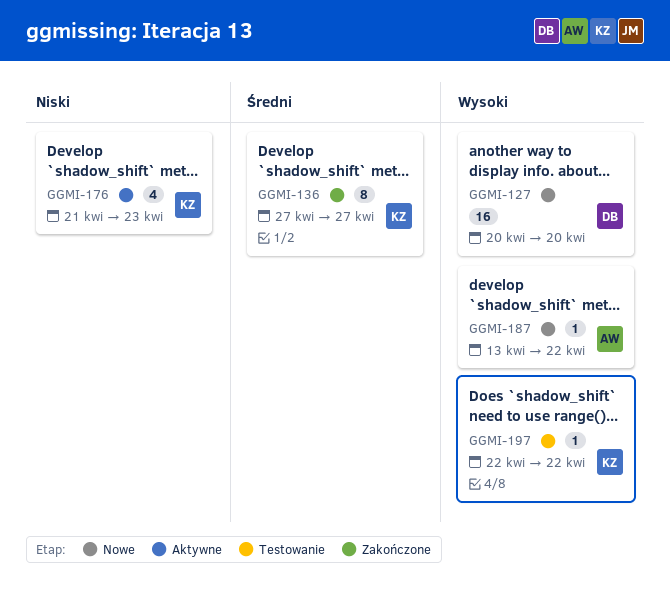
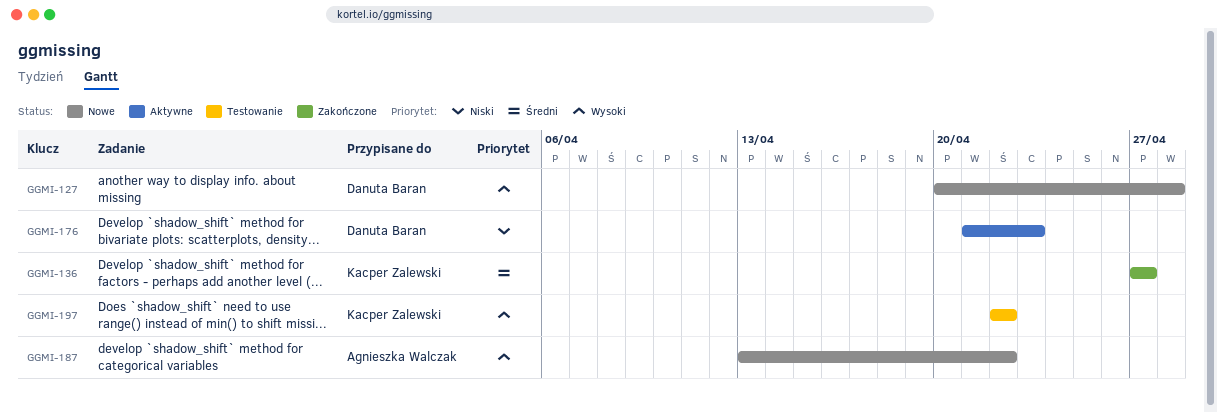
GGMI-127, due: Apr 20 -> Apr 28
GGMI-176, owner: Kacper Zalewski -> Danuta Baran

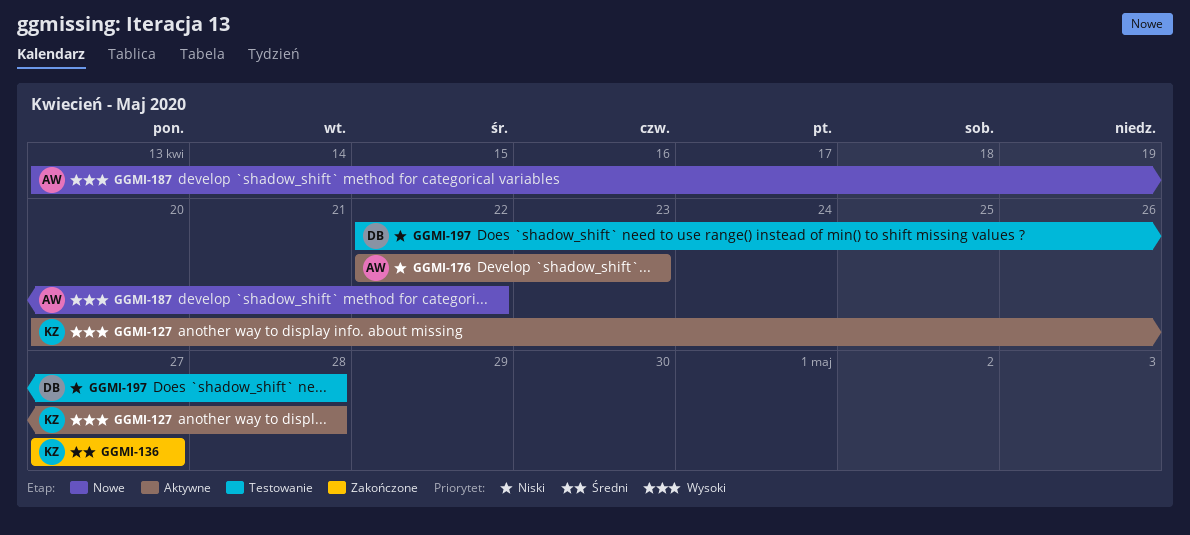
GGMI-127, status: Nowe -> Aktywne
GGMI-127, owner: Danuta Baran -> Kacper Zalewski
GGMI-176, owner: Danuta Baran -> Agnieszka Walczak
GGMI-176, start: Apr 21 -> Apr 22
GGMI-197, owner: Kacper Zalewski -> Danuta Baran
GGMI-197, priority: Wysoki -> Niski
GGMI-197, due: Apr 22 -> Apr 28

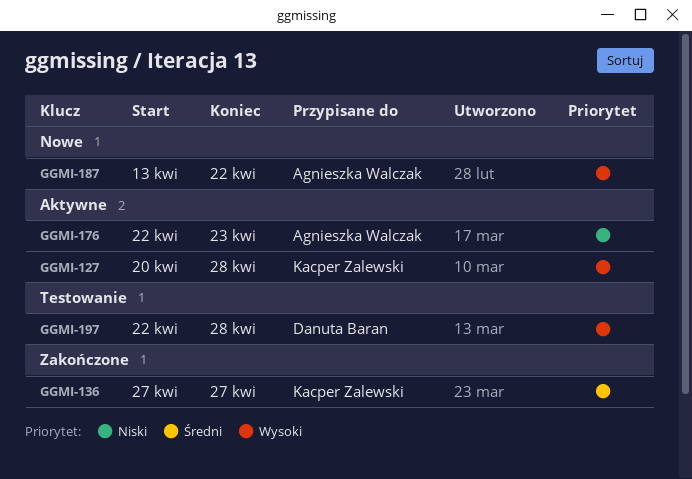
GGMI-197, priority: Niski -> Wysoki

